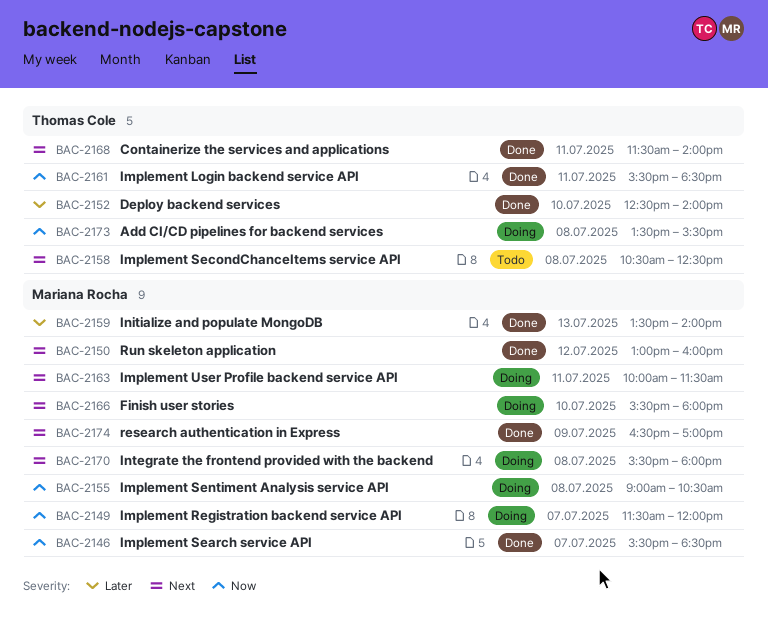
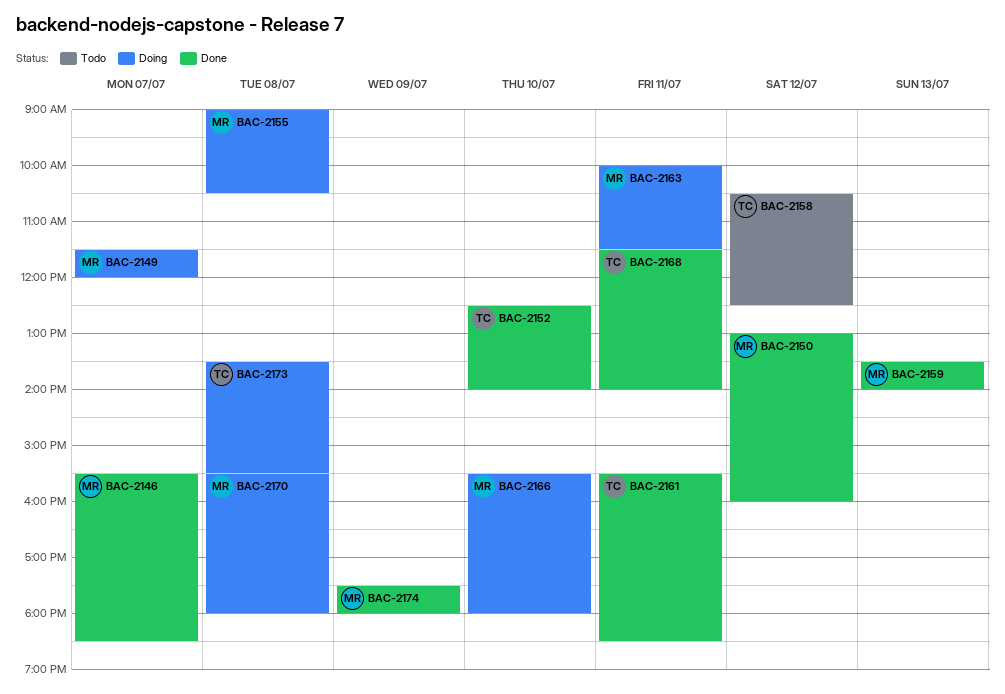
BAC-2158, day: Jul 8 -> Jul 12
BAC-2174, begins: 16:30 -> 17:30
BAC-2174, ends: 17:00 -> 18:00

